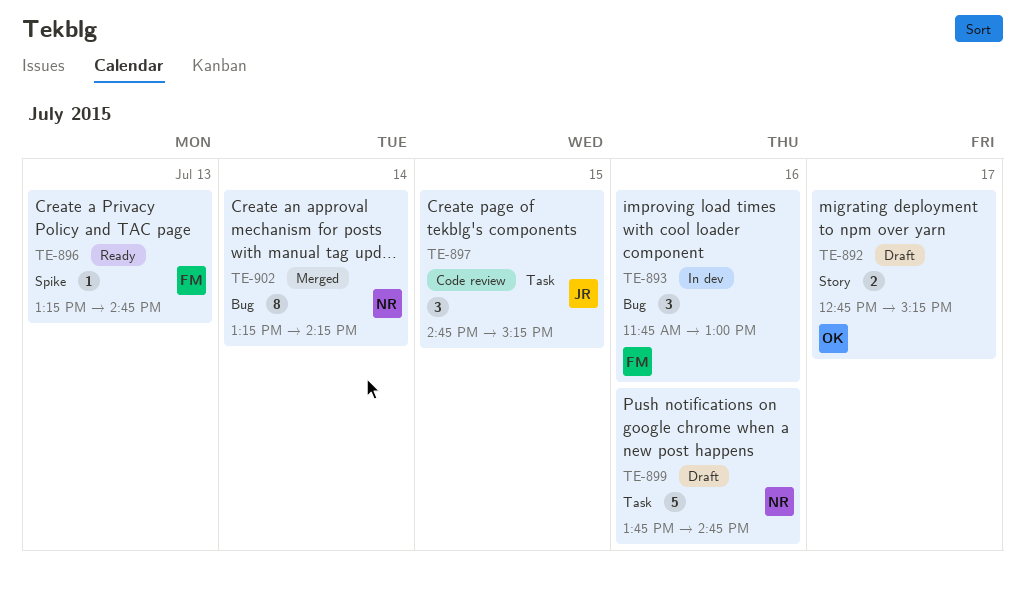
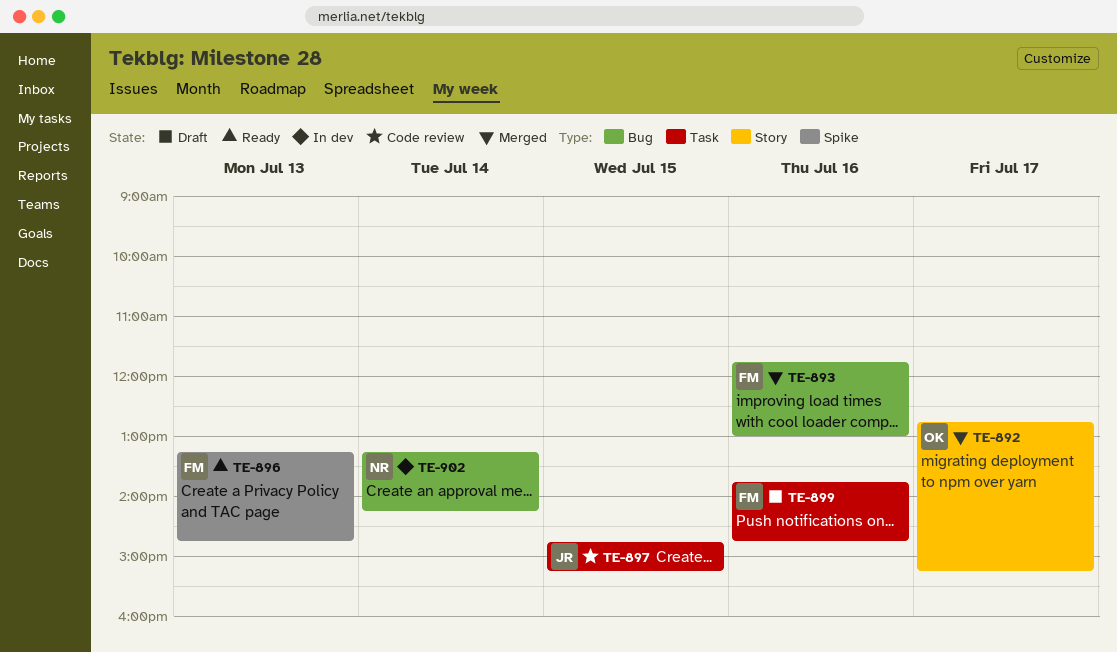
TE-892, status: Draft -> Merged
TE-893, status: In dev -> Merged
TE-899, owner: NR -> FM
TE-902, status: Merged -> In dev

